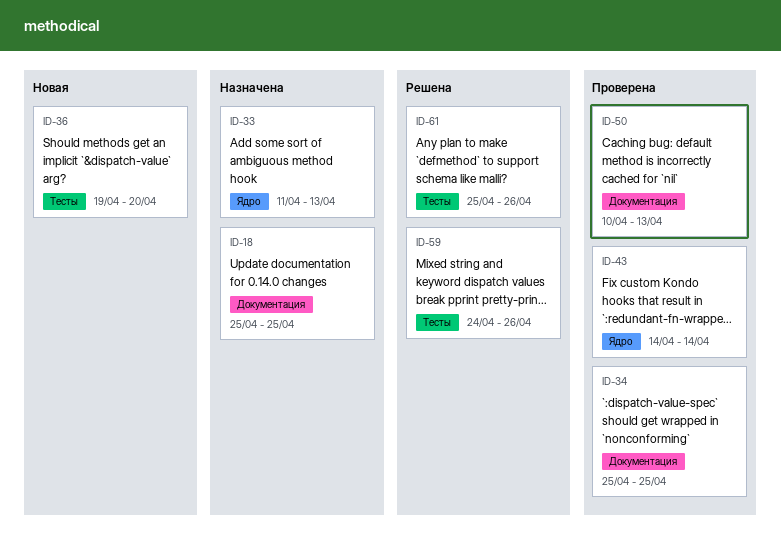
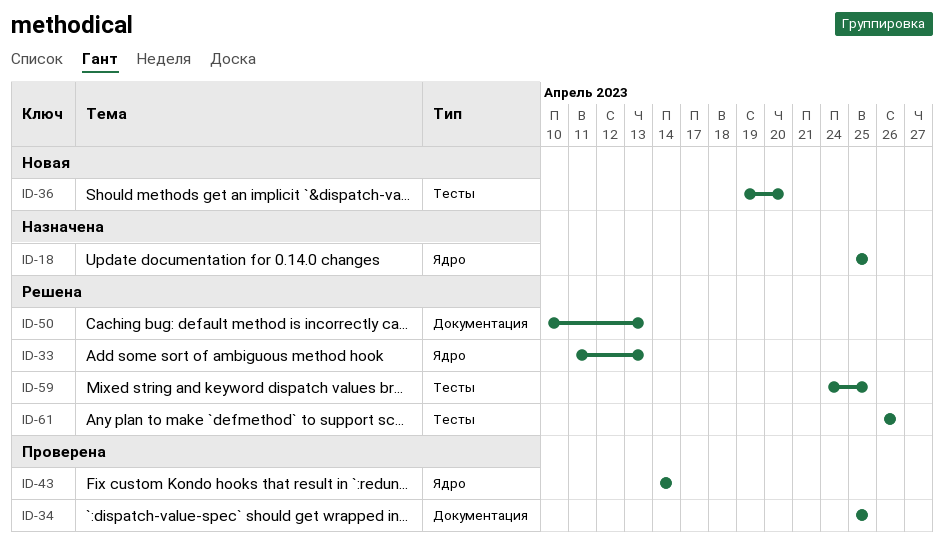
ID-18, label: Документация -> Ядро
ID-33, status: Назначена -> Решена
ID-50, status: Проверена -> Решена
ID-59, due: Apr 26 -> Apr 25
ID-61, start: Apr 25 -> Apr 26

